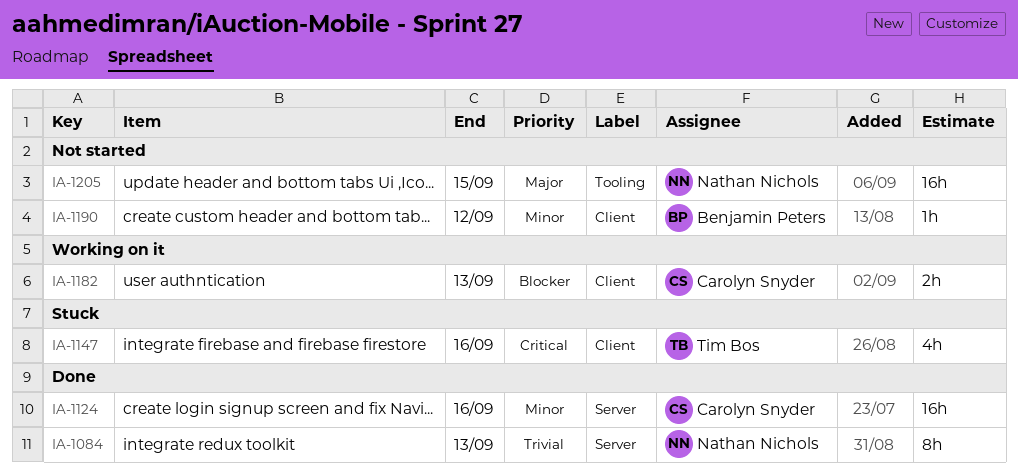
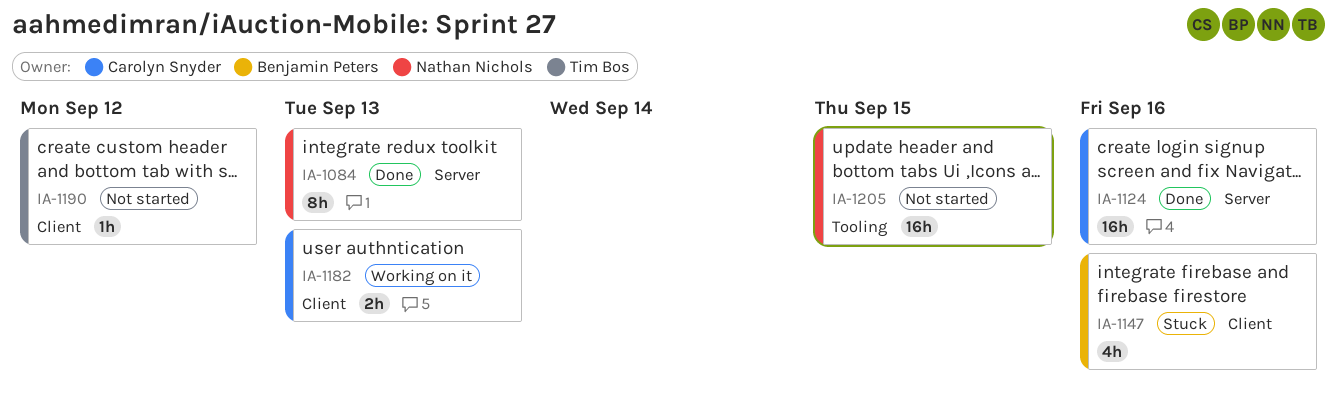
IA-1147, owner: Tim Bos -> Benjamin Peters
IA-1190, owner: Benjamin Peters -> Tim Bos

